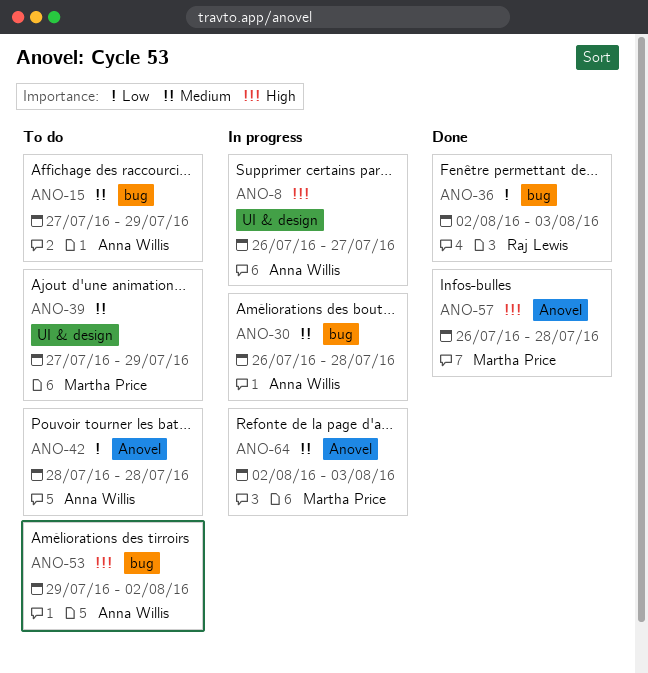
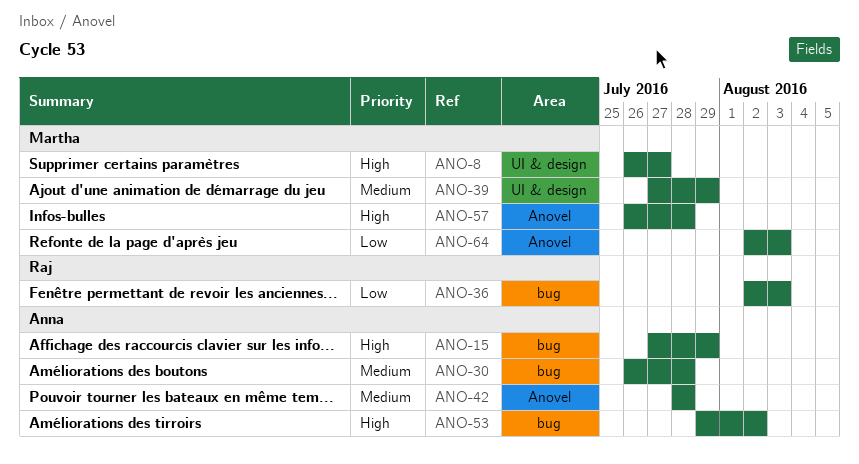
ANO-8, owner: Anna Willis -> Martha Price
ANO-15, priority: Medium -> High
ANO-42, priority: Low -> Medium
ANO-64, priority: Medium -> Low

